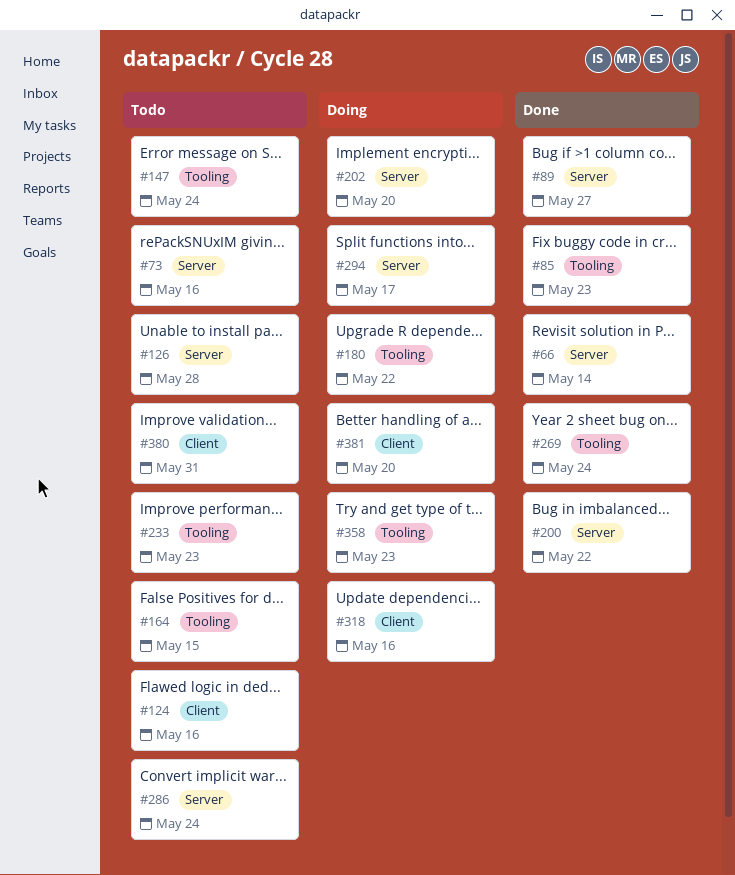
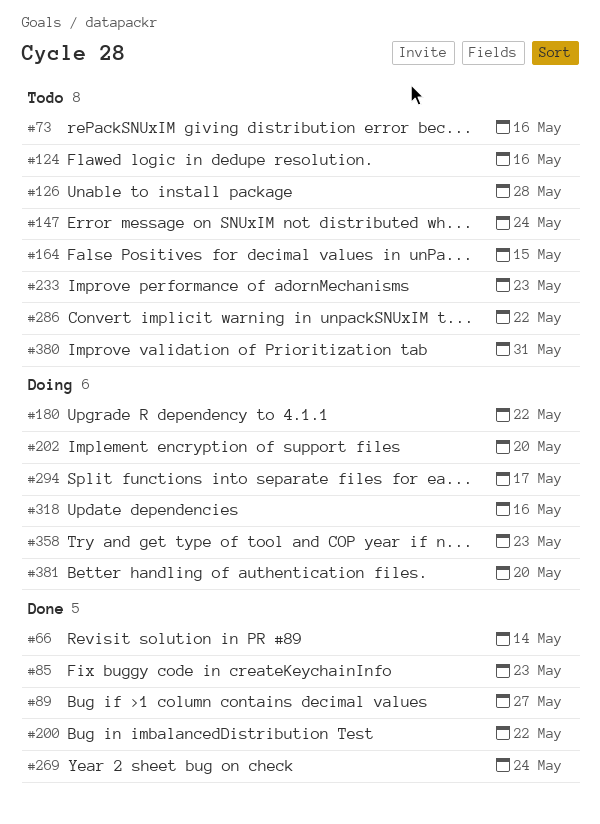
#286, due: May 24 -> May 22

